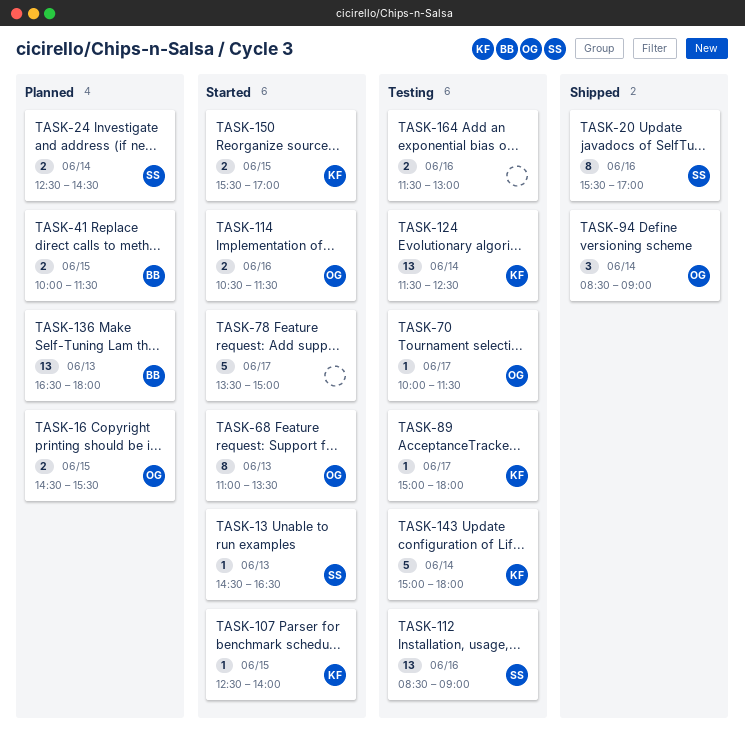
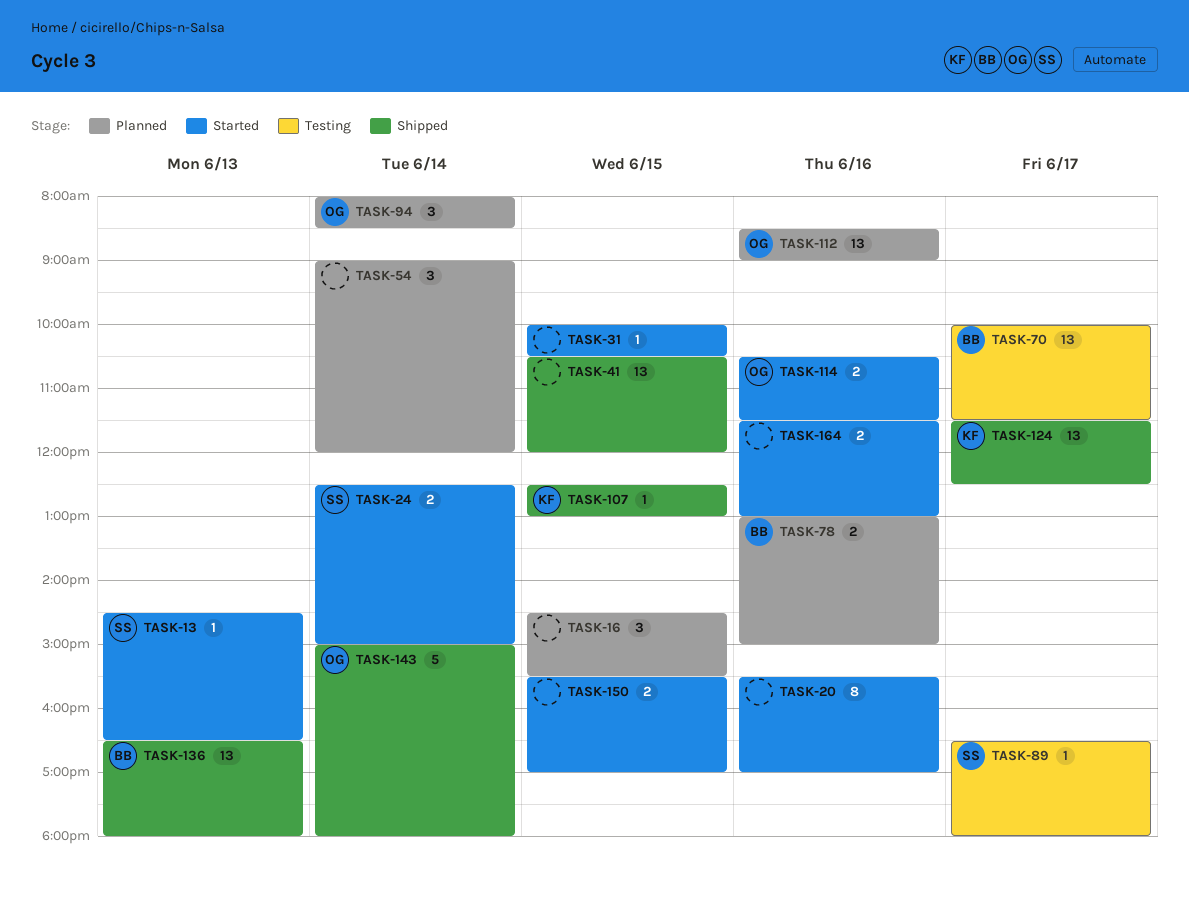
TASK-16, owner: OG -> none
TASK-16, estimate: 2 -> 3
TASK-20, status: Shipped -> Started
TASK-20, owner: SS -> none
TASK-24, status: Planned -> Started
TASK-24, ends: 14:30 -> 15:00
TASK-31: none -> present
TASK-41, status: Planned -> Shipped
TASK-41, owner: BB -> none
TASK-41, estimate: 2 -> 13
TASK-41, begins: 10:00 -> 10:30
TASK-41, ends: 11:30 -> 12:00
TASK-54: none -> present
TASK-68: present -> none
TASK-70, owner: OG -> BB
TASK-70, estimate: 1 -> 13
TASK-78, status: Started -> Planned
TASK-78, owner: none -> BB
TASK-78, estimate: 5 -> 2
TASK-78, day: Jun 17 -> Jun 16
TASK-78, begins: 13:30 -> 13:00
TASK-89, owner: KF -> SS
TASK-89, begins: 15:00 -> 16:30
TASK-94, status: Shipped -> Planned
TASK-94, begins: 08:30 -> 08:00
TASK-94, ends: 09:00 -> 08:30
TASK-107, status: Started -> Shipped
TASK-107, ends: 14:00 -> 13:00
TASK-112, status: Testing -> Planned
TASK-112, owner: SS -> OG
TASK-124, status: Testing -> Shipped
TASK-124, day: Jun 14 -> Jun 17
TASK-136, status: Planned -> Shipped
TASK-143, status: Testing -> Shipped
TASK-143, owner: KF -> OG
TASK-150, owner: KF -> none
TASK-164, status: Testing -> Started

